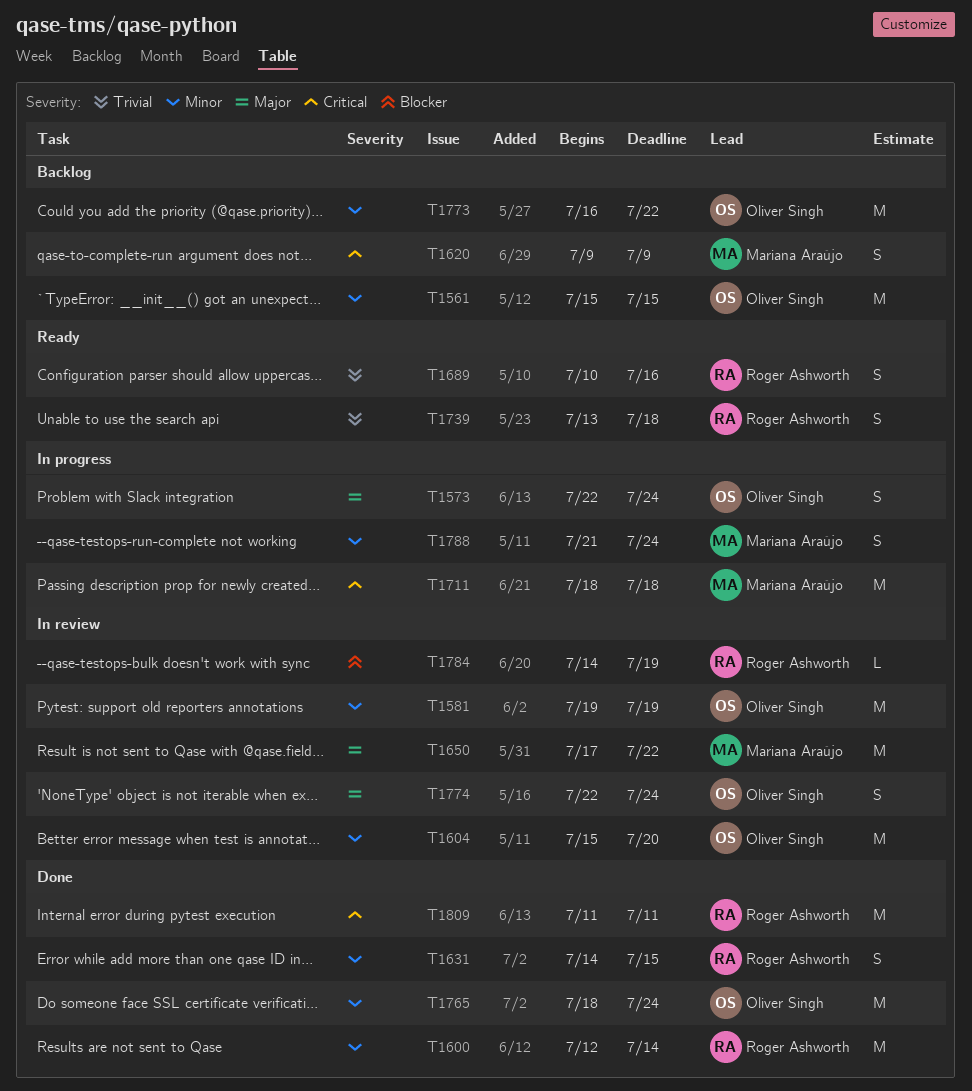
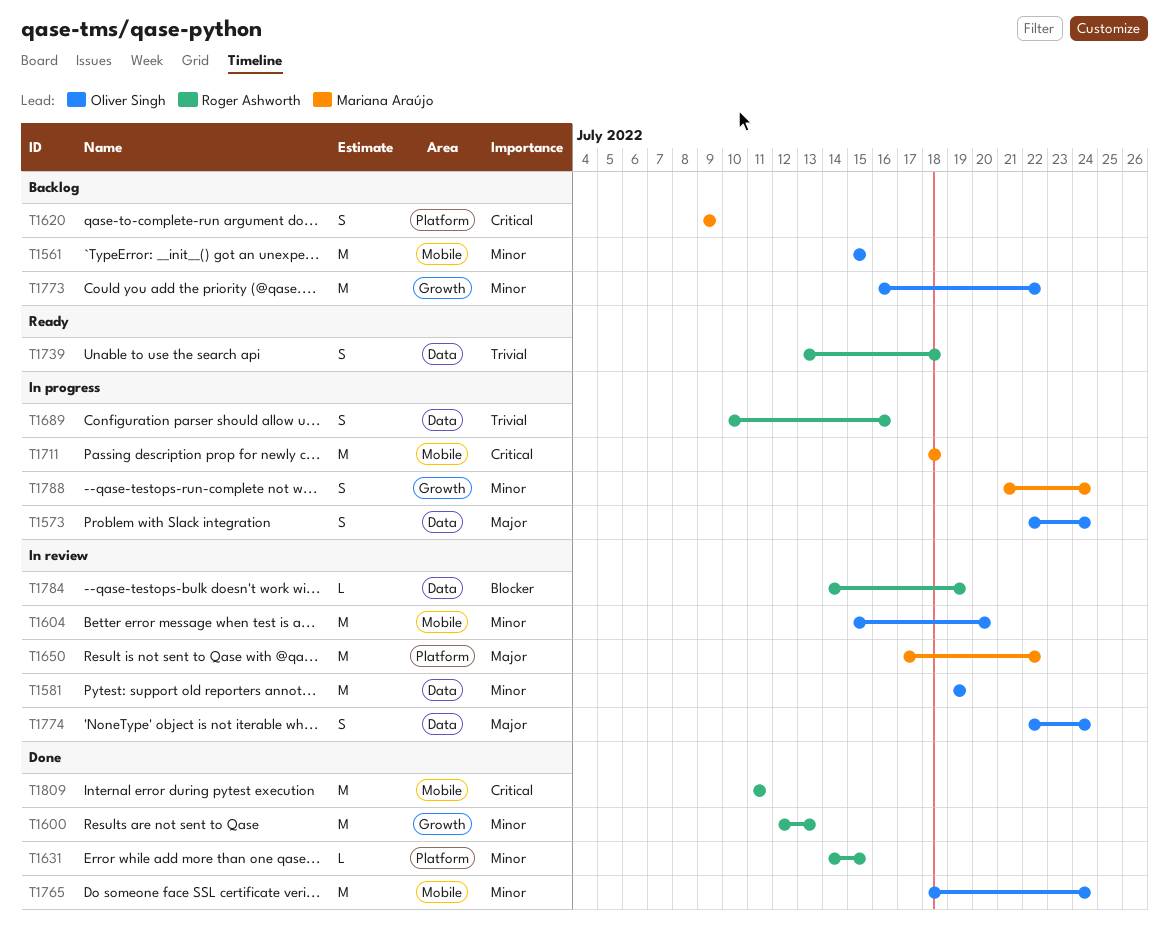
T1600, due: Jul 14 -> Jul 13
T1631, estimate: S -> L
T1689, status: Ready -> In progress

